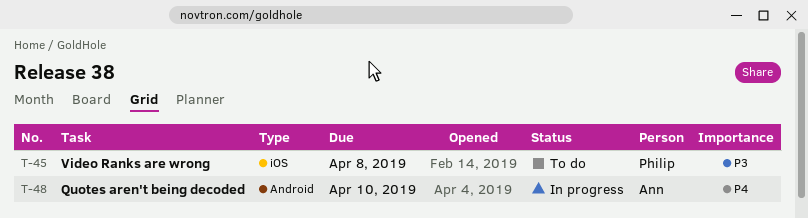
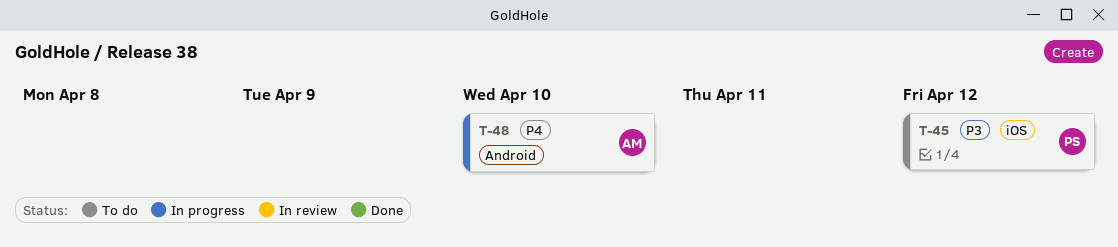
T-45, due: Apr 8 -> Apr 12

